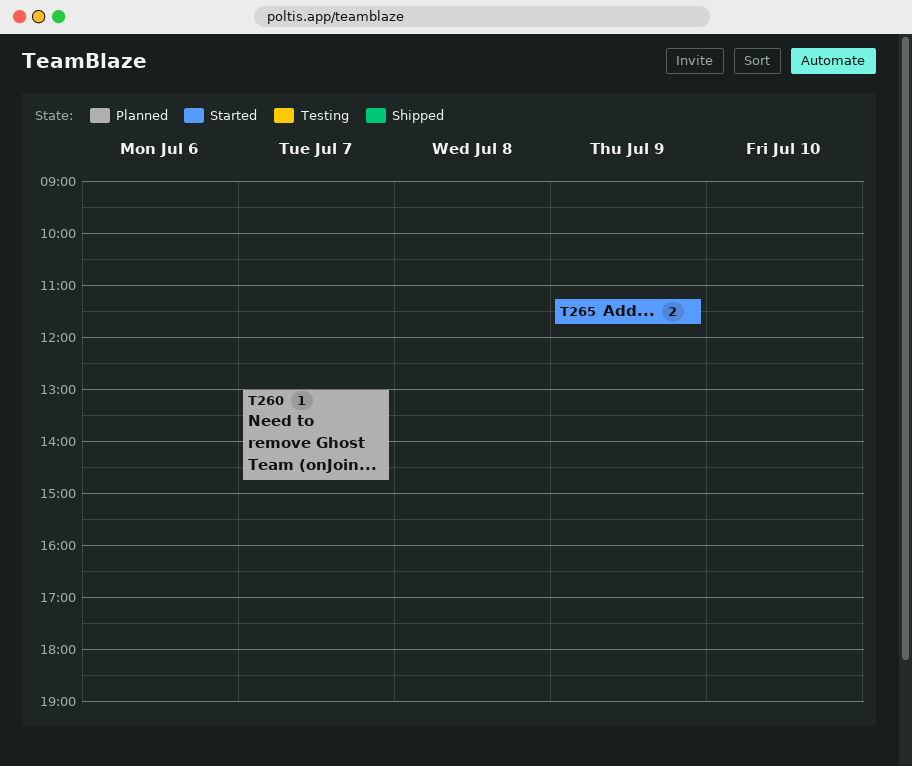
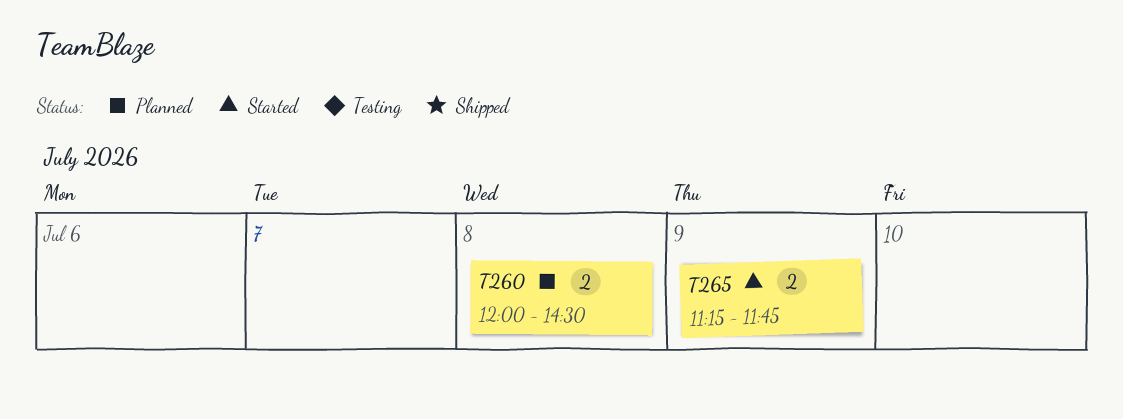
T260, estimate: 1 -> 2
T260, day: Jul 7 -> Jul 8
T260, begins: 13:00 -> 12:00
T260, ends: 14:45 -> 14:30

